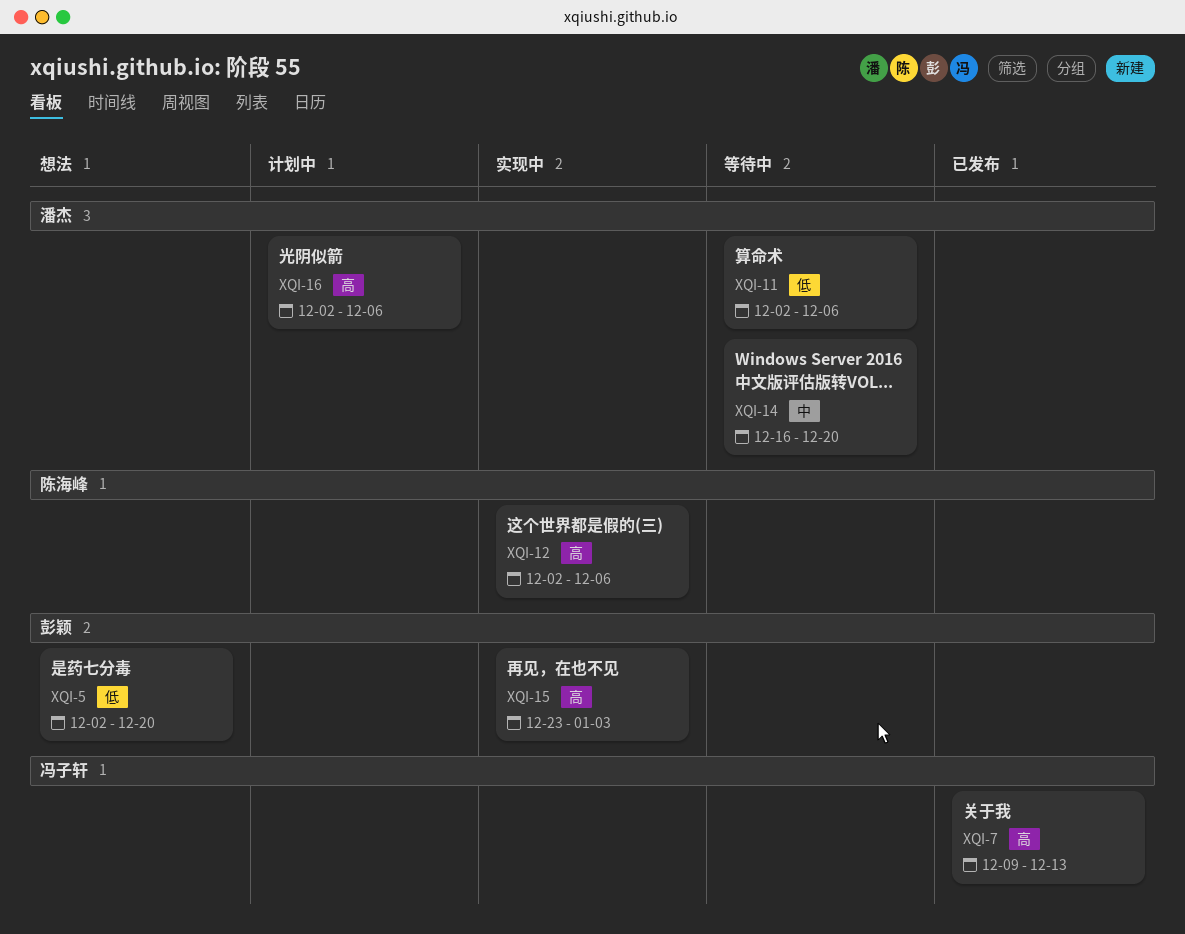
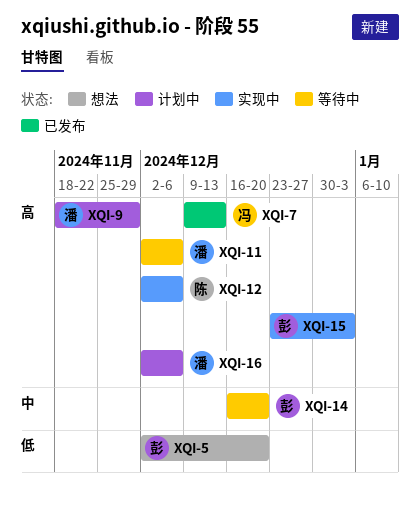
XQI-9: none -> present
XQI-11, priority: 低 -> 高
XQI-14, owner: 潘杰 -> 彭颖

